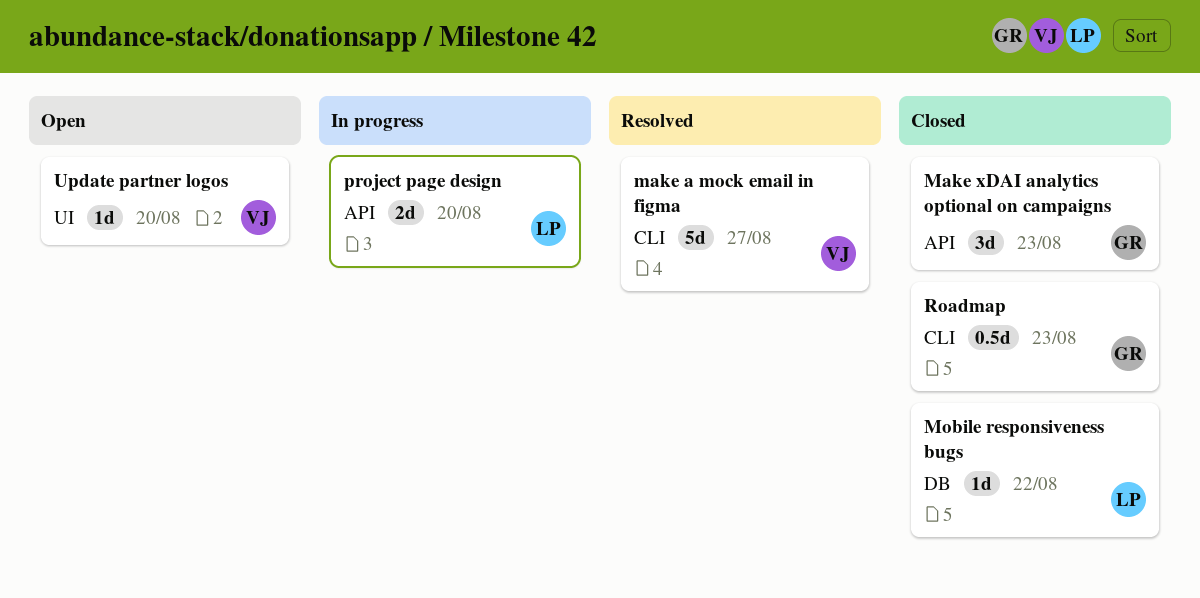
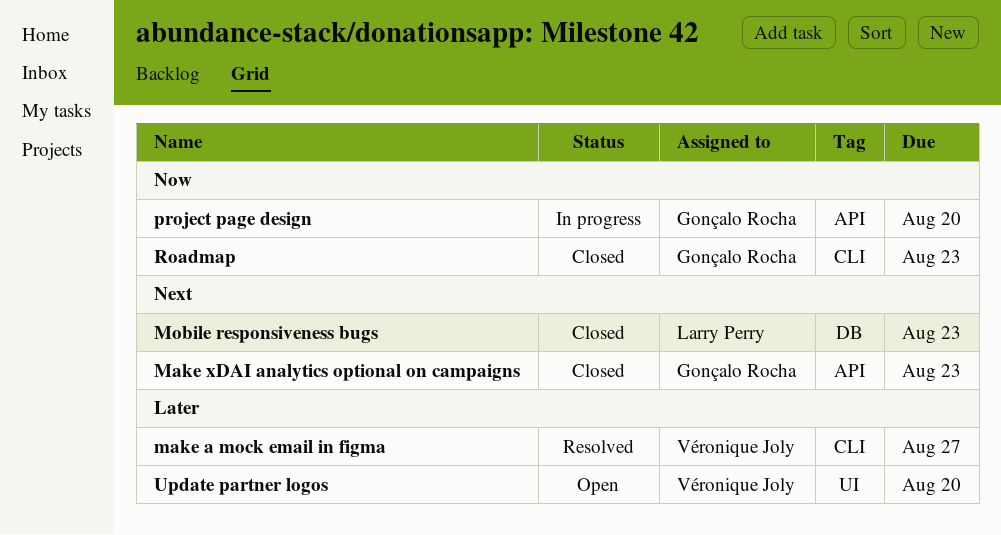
Mobile responsiveness bugs, due: Aug 22 -> Aug 23
project page design, owner: Larry Perry -> Gonçalo Rocha

